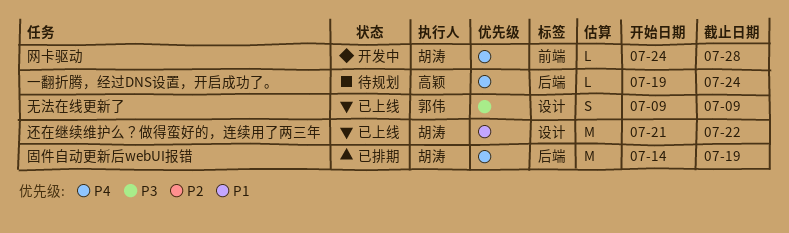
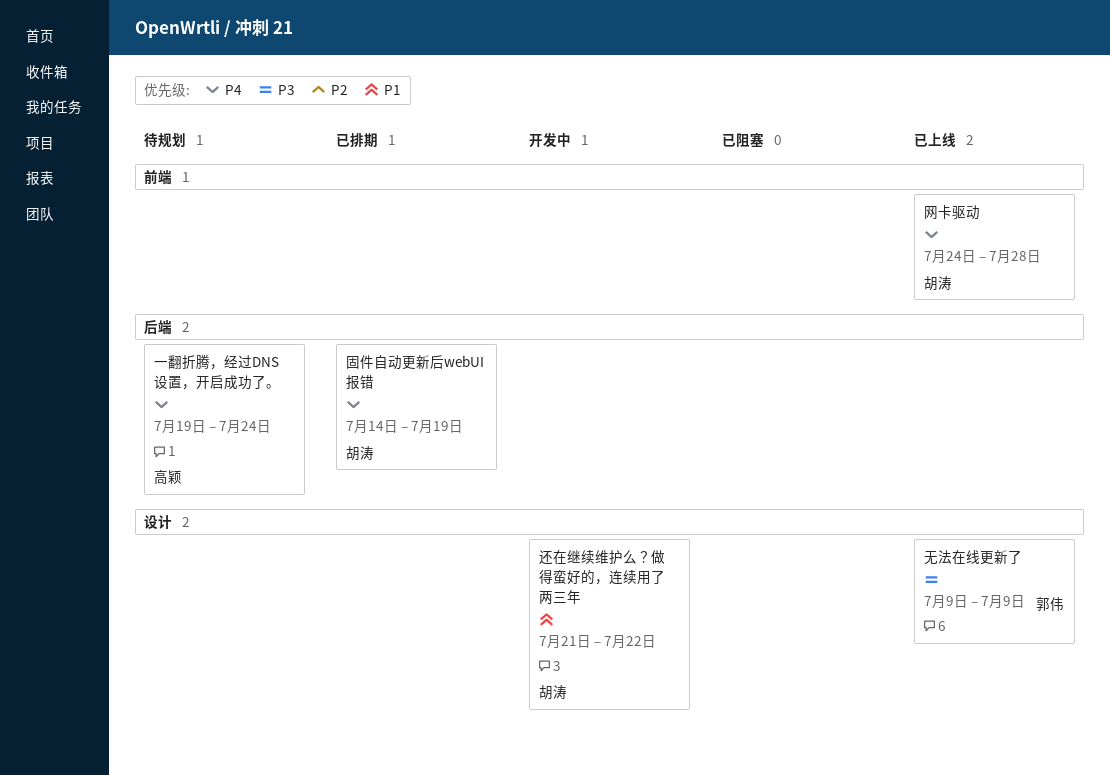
网卡驱动, status: 开发中 -> 已上线
还在继续维护么？做得蛮好的，连续用了两三年, status: 已上线 -> 开发中

